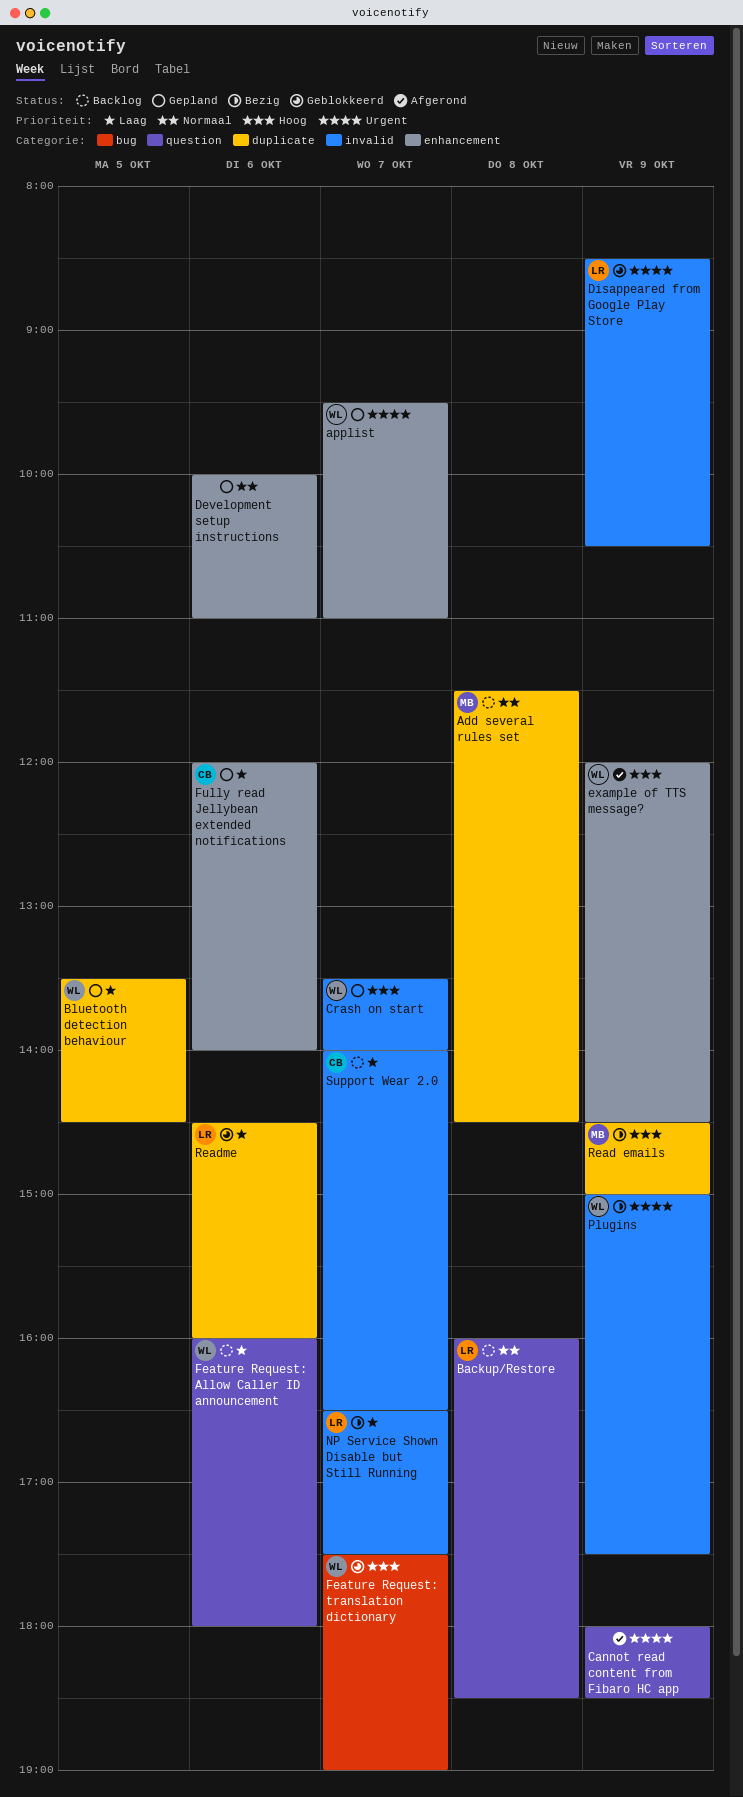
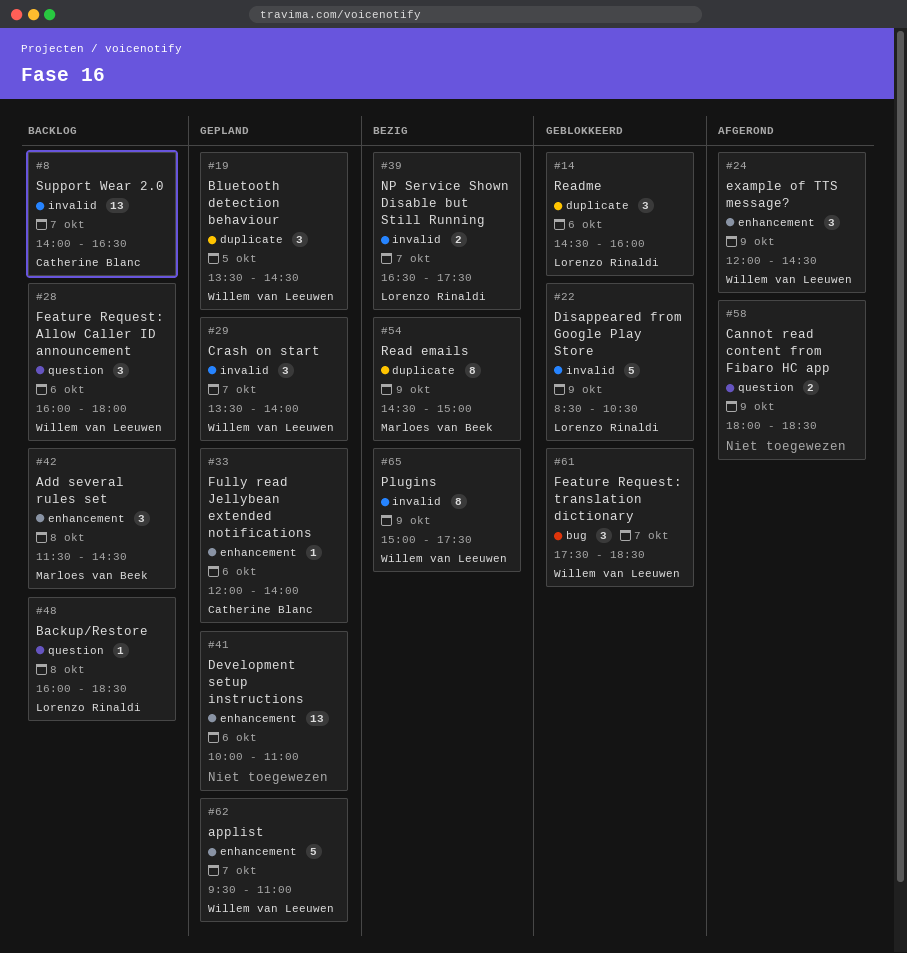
Add several rules set, label: duplicate -> enhancement
Feature Request: translation dictionary, ends: 19:00 -> 18:30

